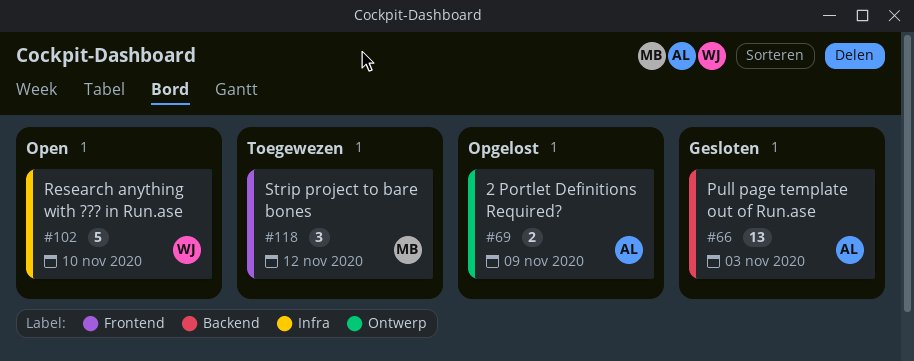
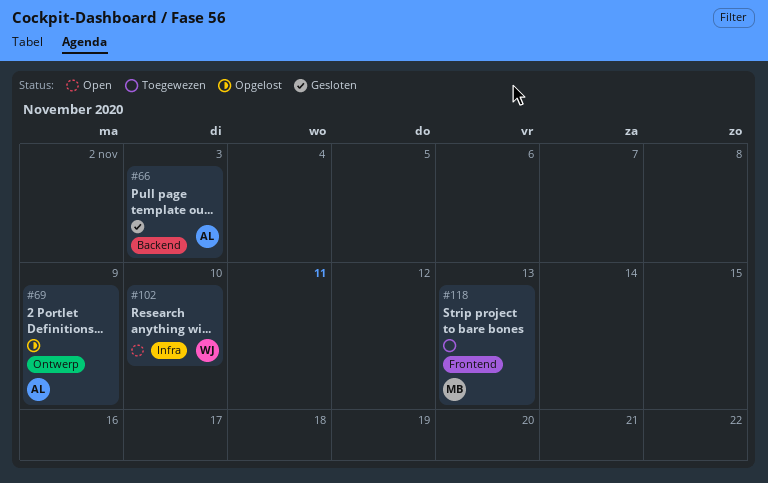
#118, due: Nov 12 -> Nov 13

